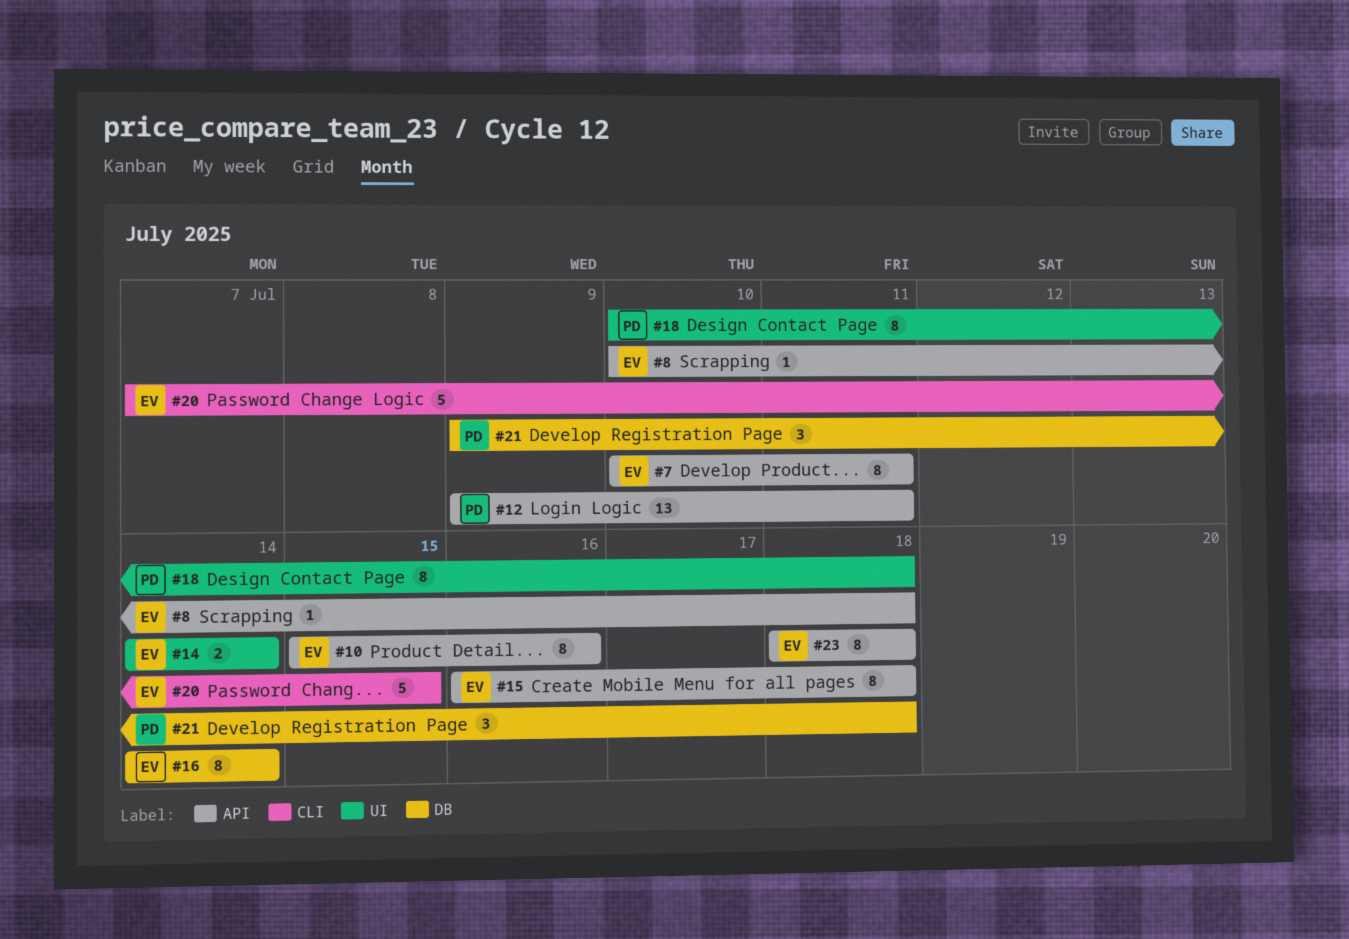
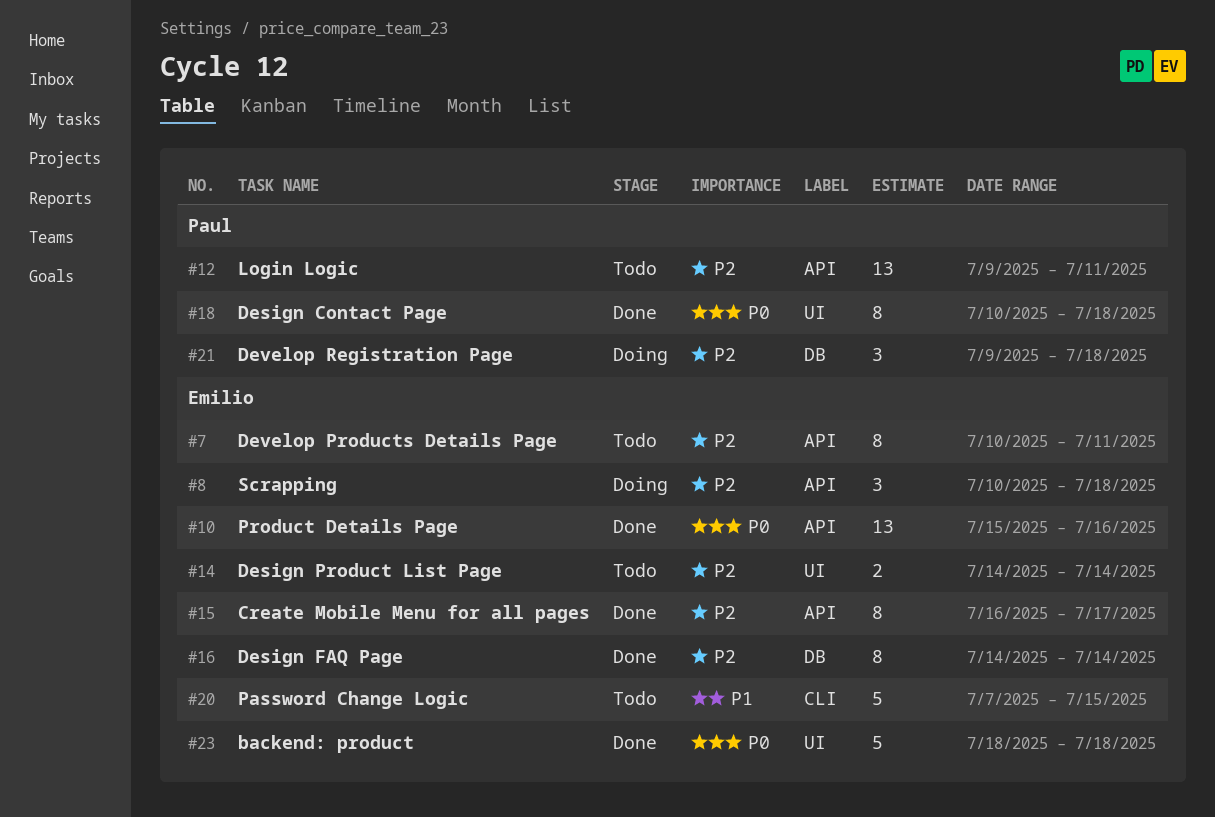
#8, estimate: 1 -> 3
#10, estimate: 8 -> 13
#15, due: Jul 18 -> Jul 17
#23, label: API -> UI
#23, estimate: 8 -> 5

